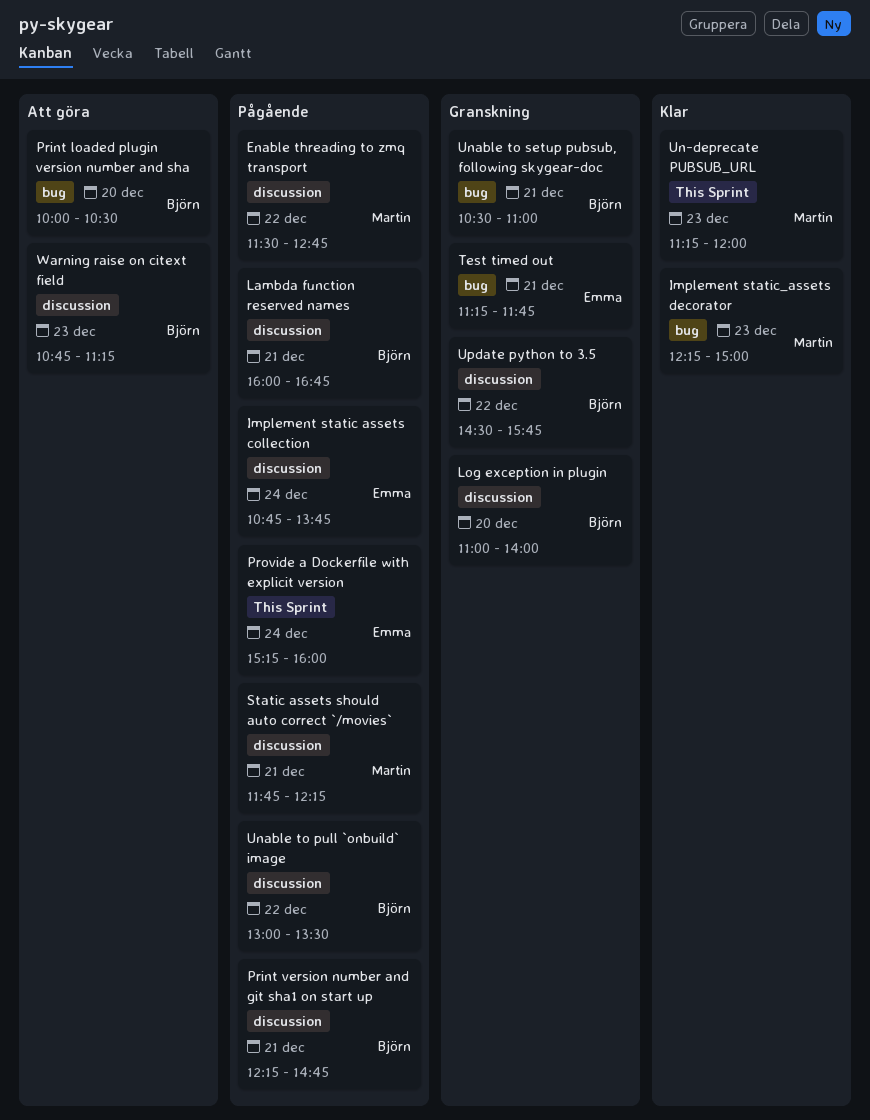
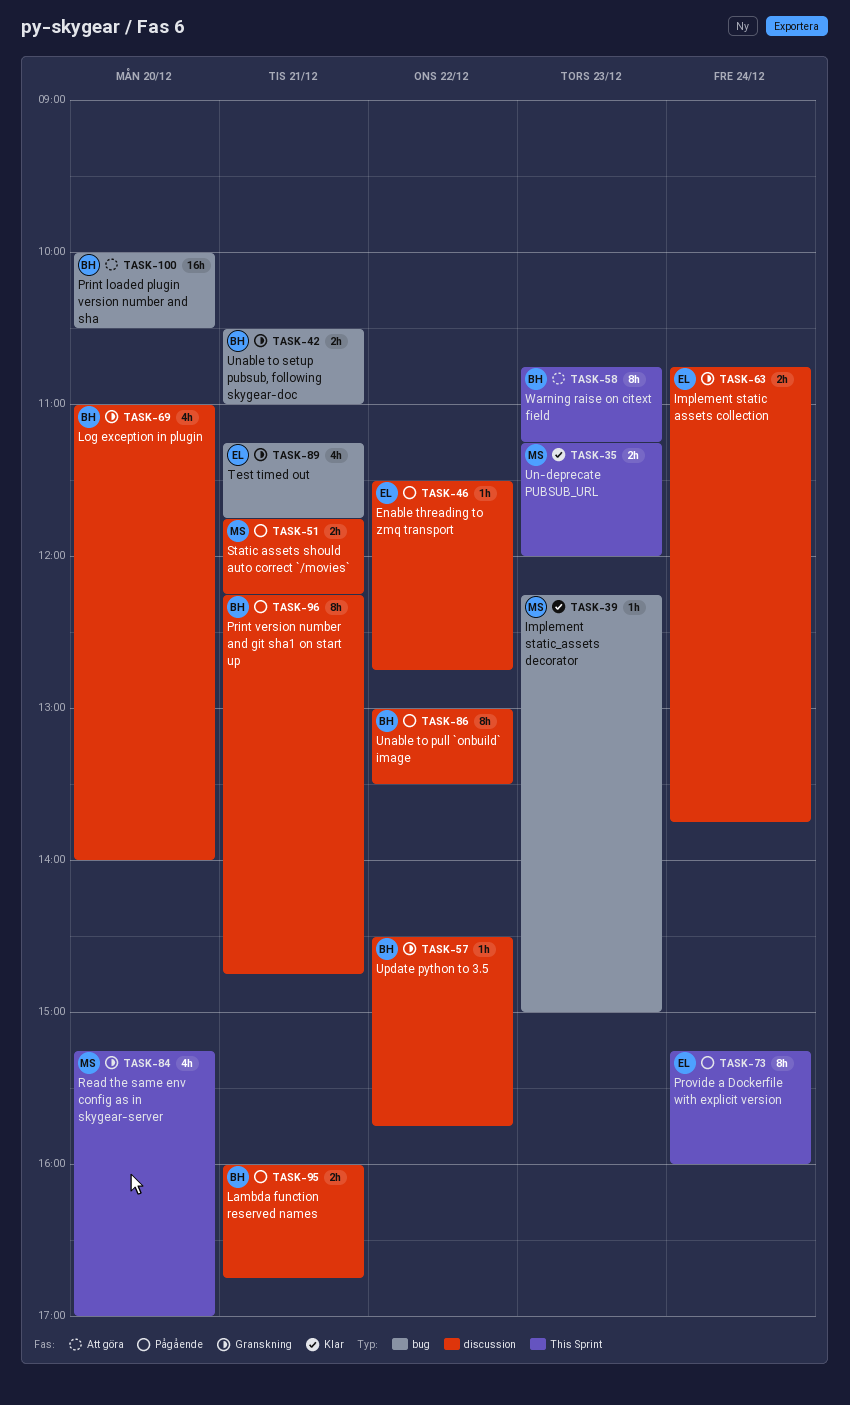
Enable threading to zmq transport, owner: Martin -> Emma
Implement static assets collection, status: Pågående -> Granskning
Read the same env config as in skygear-server: none -> present
Warning raise on citext field, label: discussion -> This Sprint

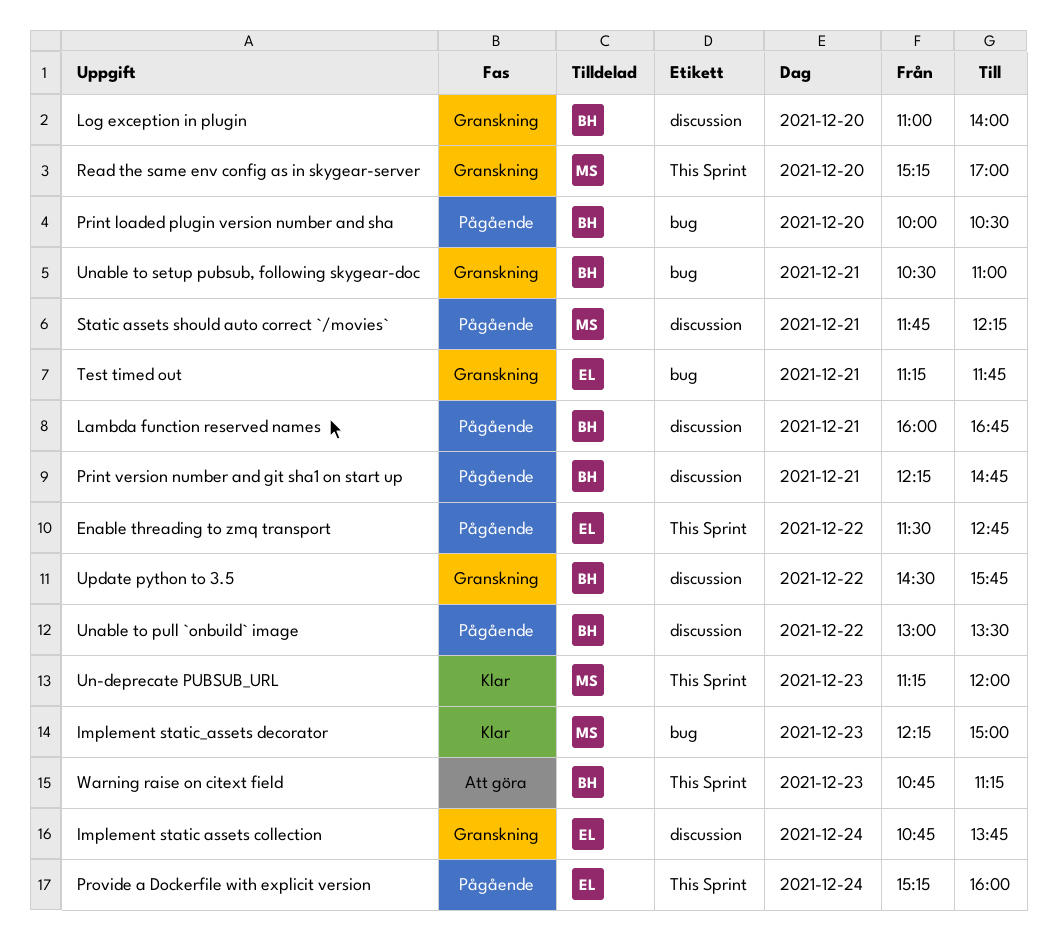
Enable threading to zmq transport, label: discussion -> This Sprint
Print loaded plugin version number and sha, status: Att göra -> Pågående

